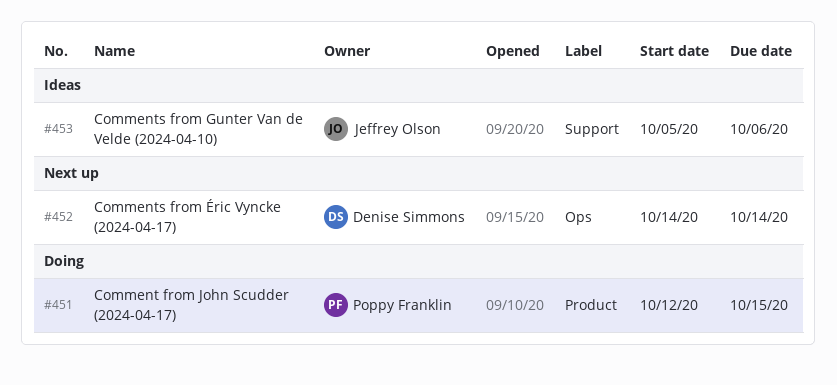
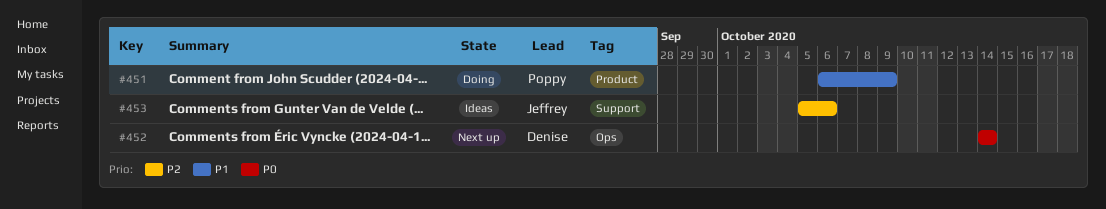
#451, start: Oct 12 -> Oct 6
#451, due: Oct 15 -> Oct 9

